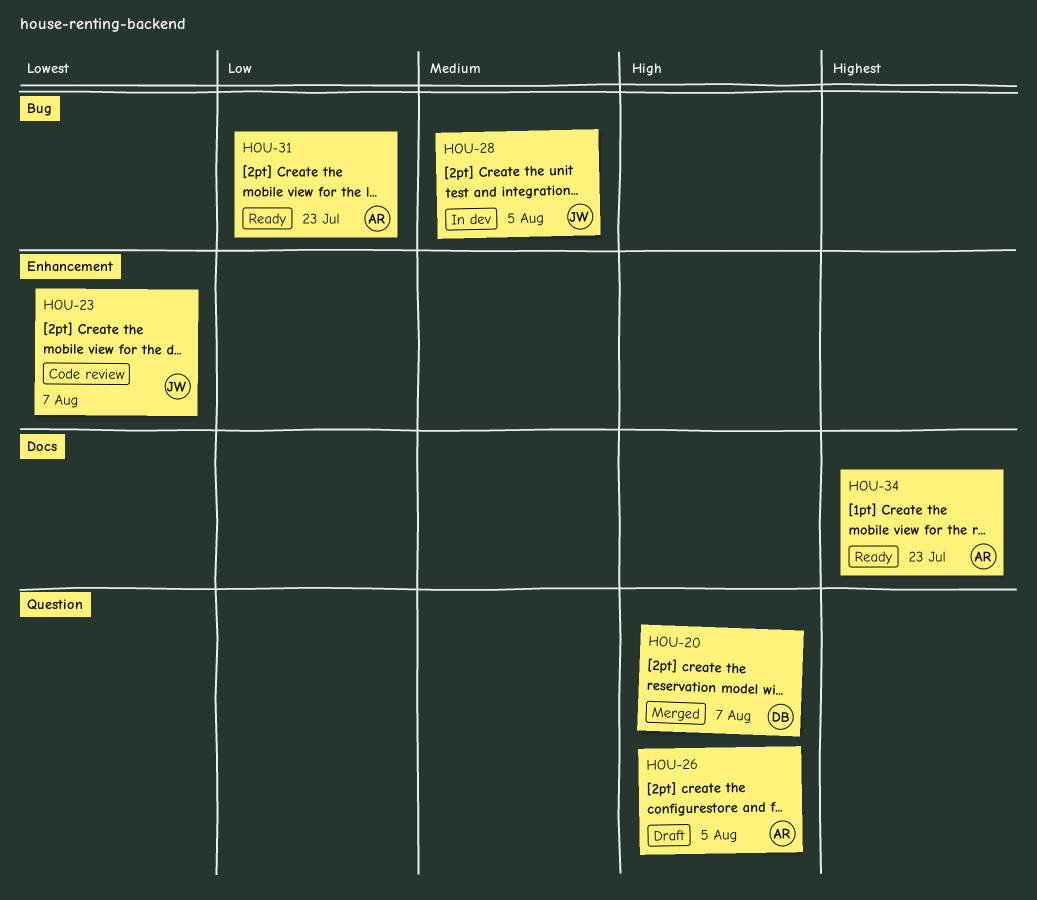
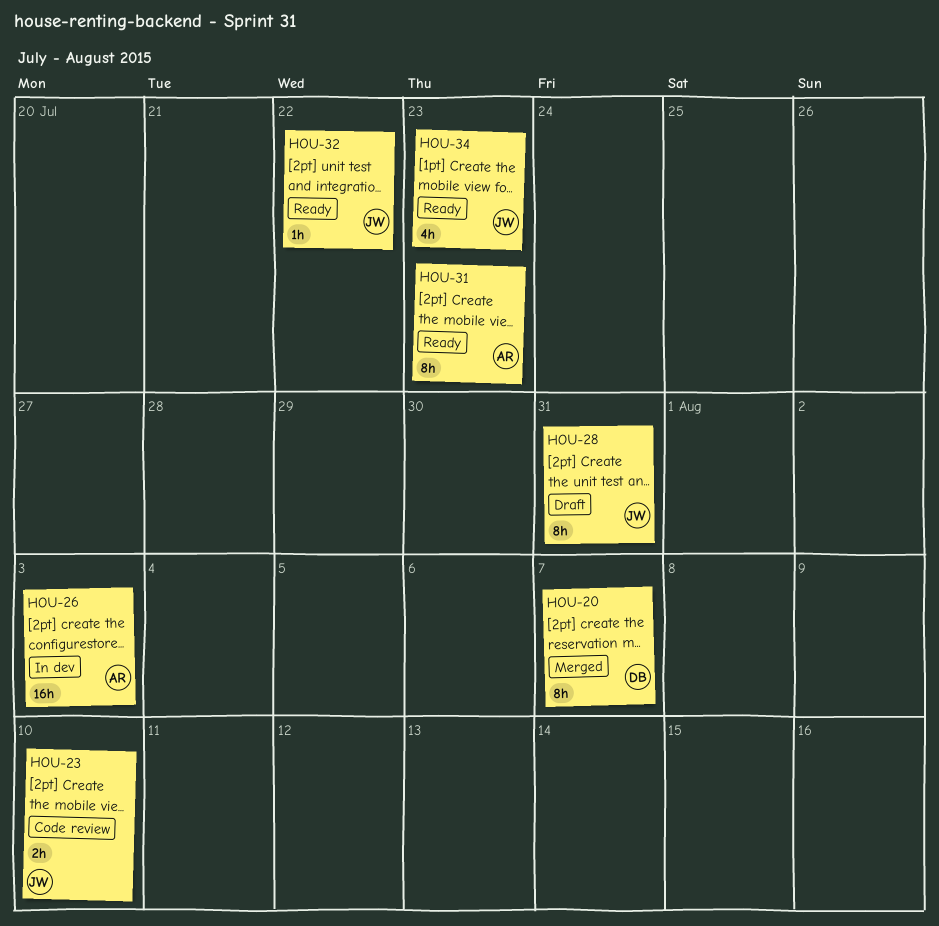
HOU-23, due: Aug 7 -> Aug 10
HOU-26, status: Draft -> In dev
HOU-26, due: Aug 5 -> Aug 3
HOU-28, status: In dev -> Draft
HOU-28, due: Aug 5 -> Jul 31
HOU-32: none -> present
HOU-34, owner: AR -> JW

